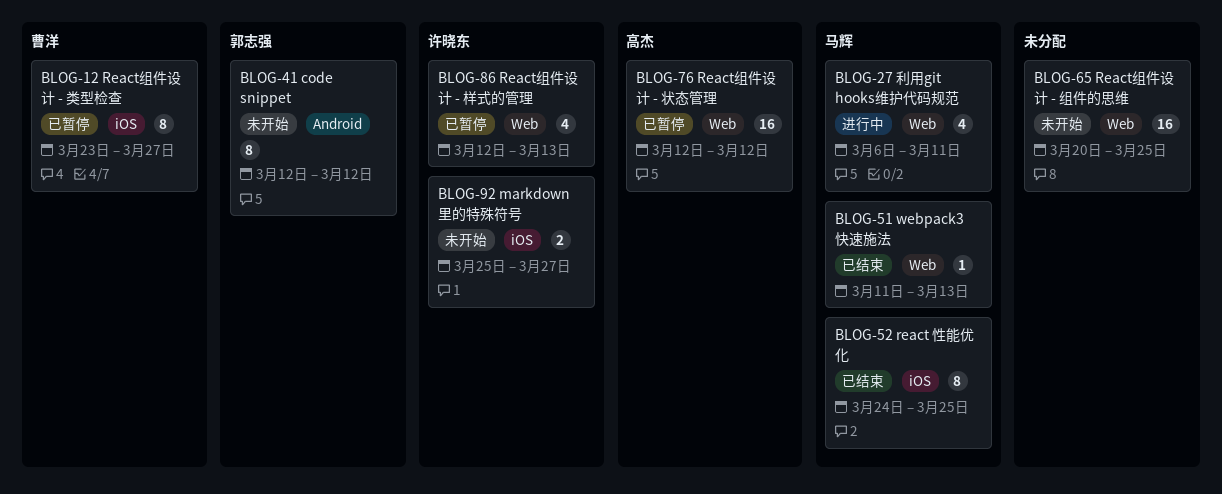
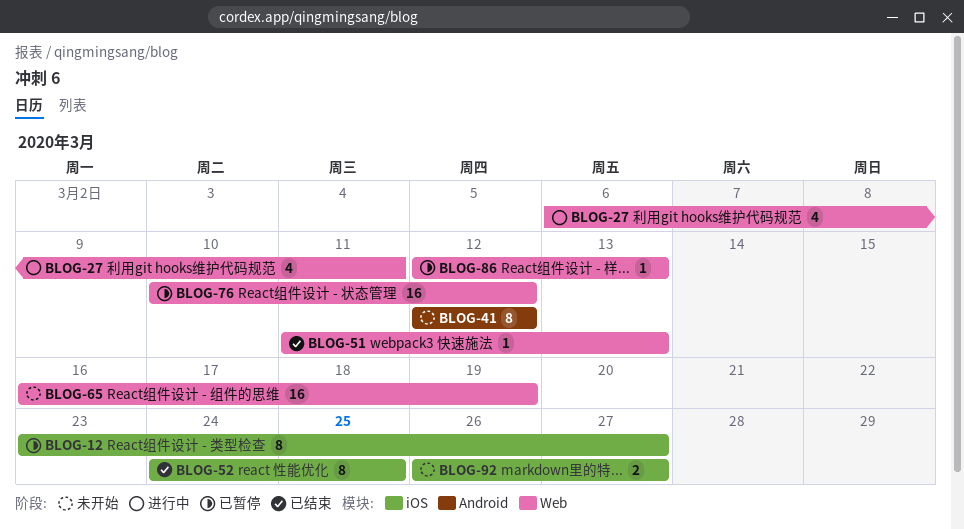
BLOG-65, start: Mar 20 -> Mar 16
BLOG-65, due: Mar 25 -> Mar 19
BLOG-76, start: Mar 12 -> Mar 10
BLOG-86, estimate: 4 -> 1
BLOG-92, start: Mar 25 -> Mar 26

